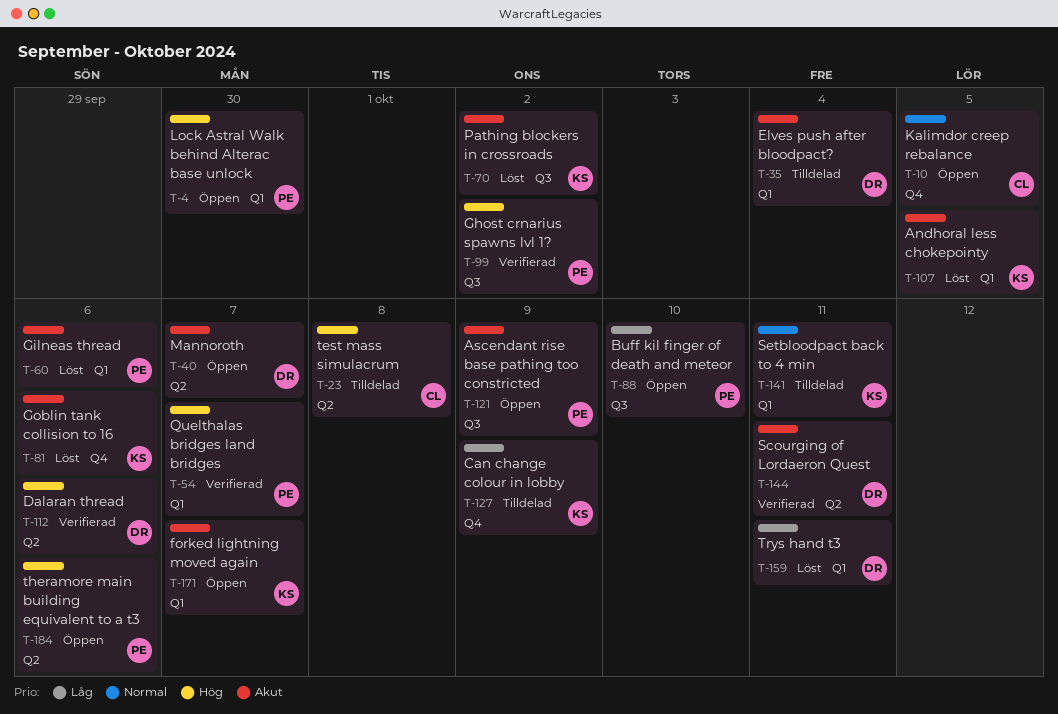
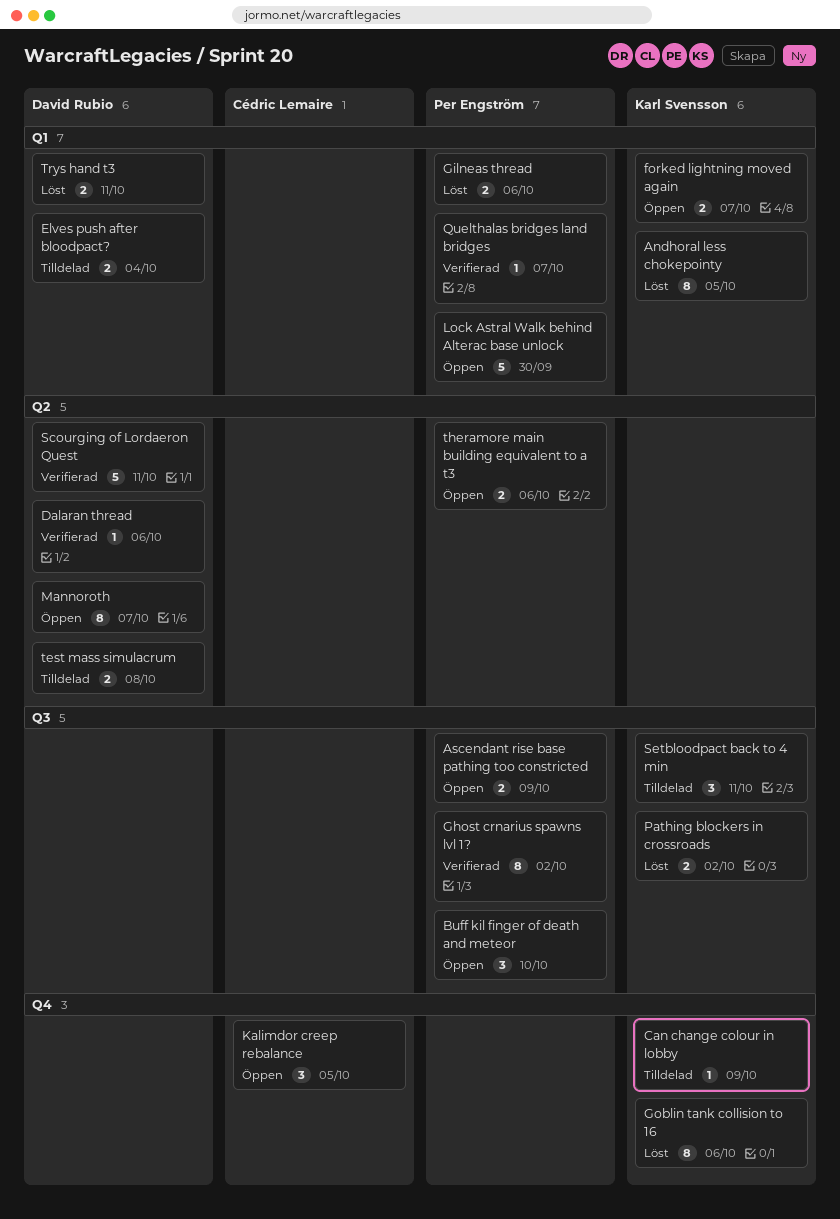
Setbloodpact back to 4 min, label: Q1 -> Q3
test mass simulacrum, owner: Cédric Lemaire -> David Rubio

